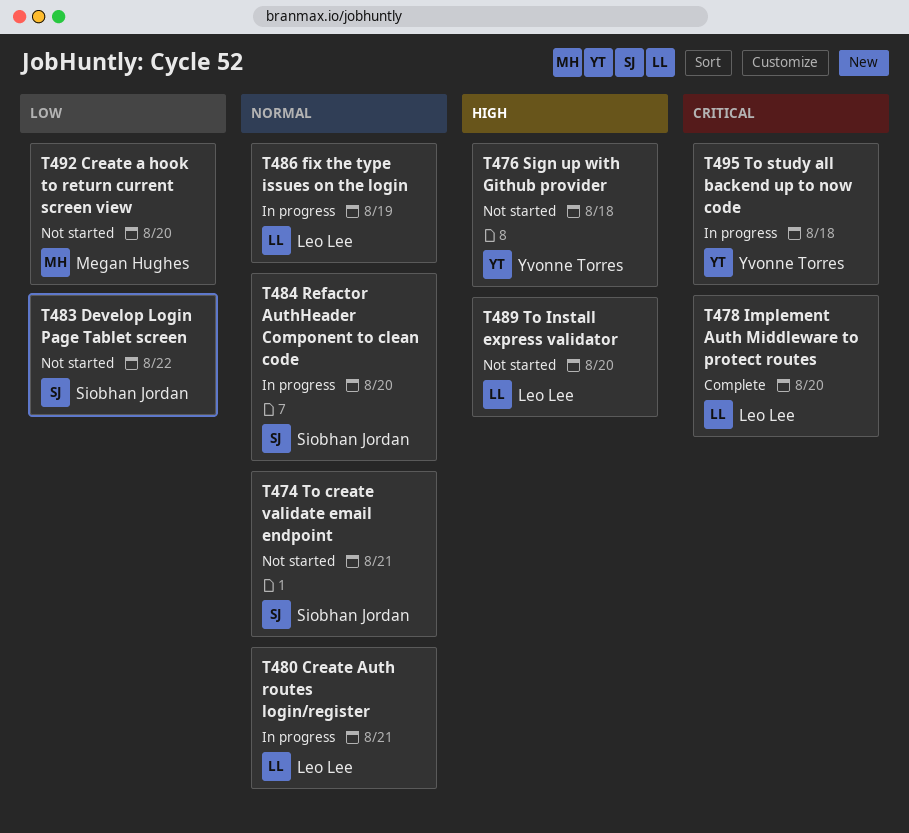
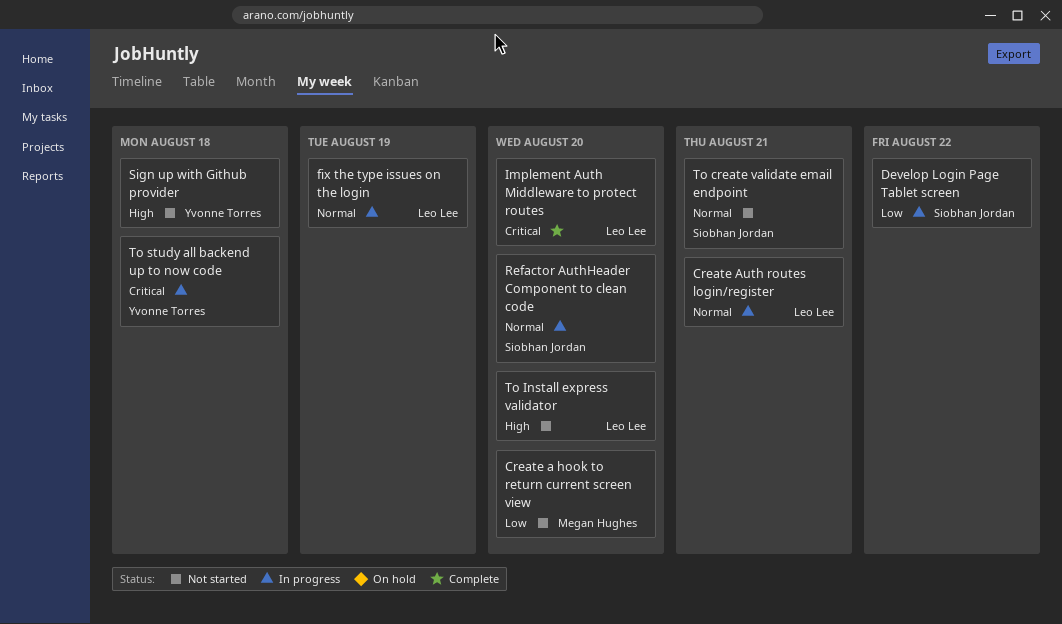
Develop Login Page Tablet screen, status: Not started -> In progress

